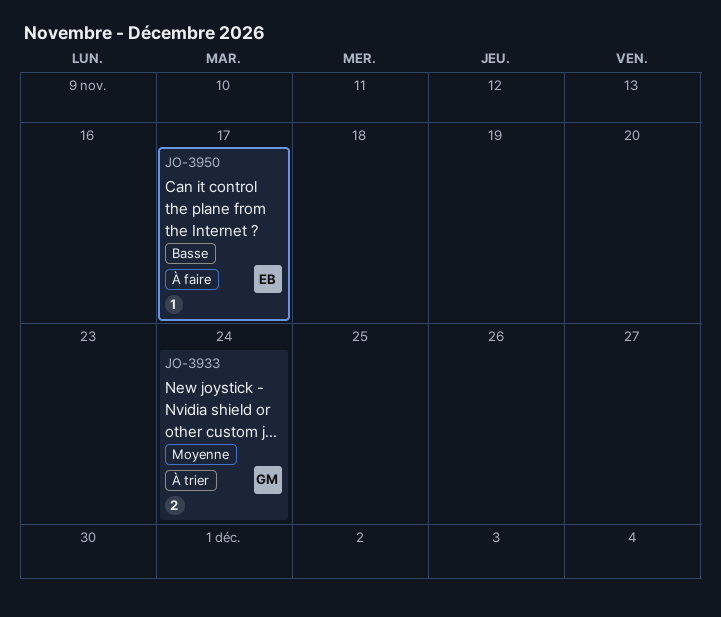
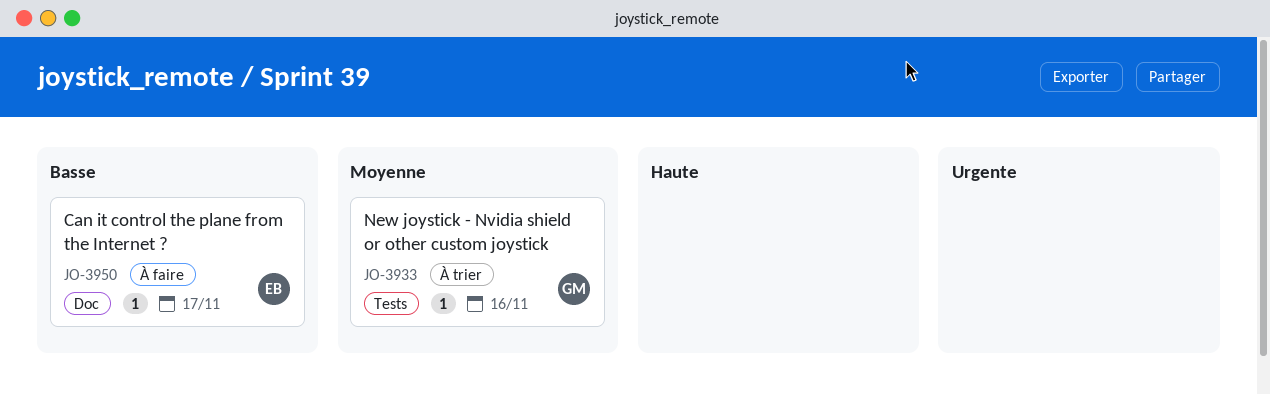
JO-3933, estimate: 2 -> 1
JO-3933, due: Nov 24 -> Nov 16

